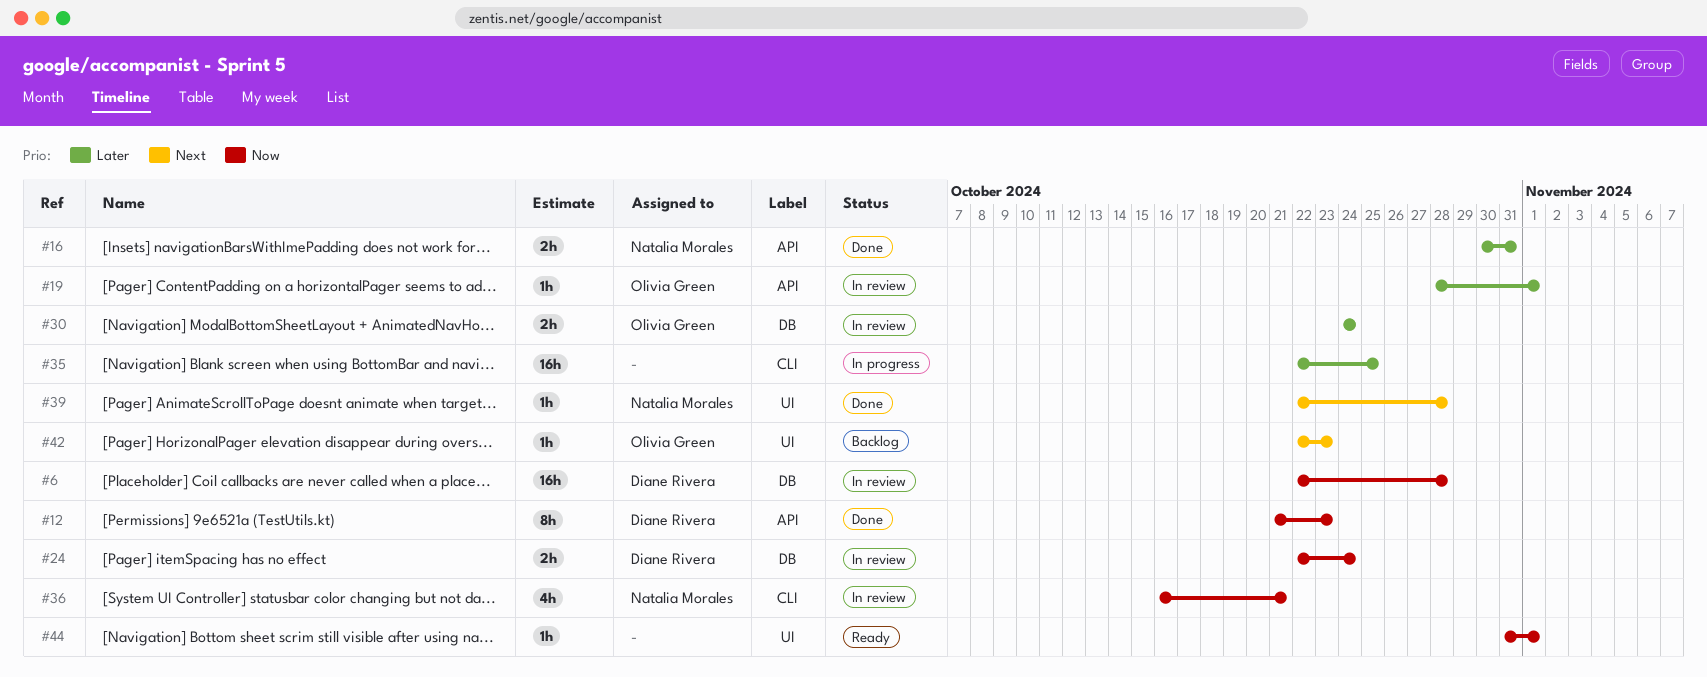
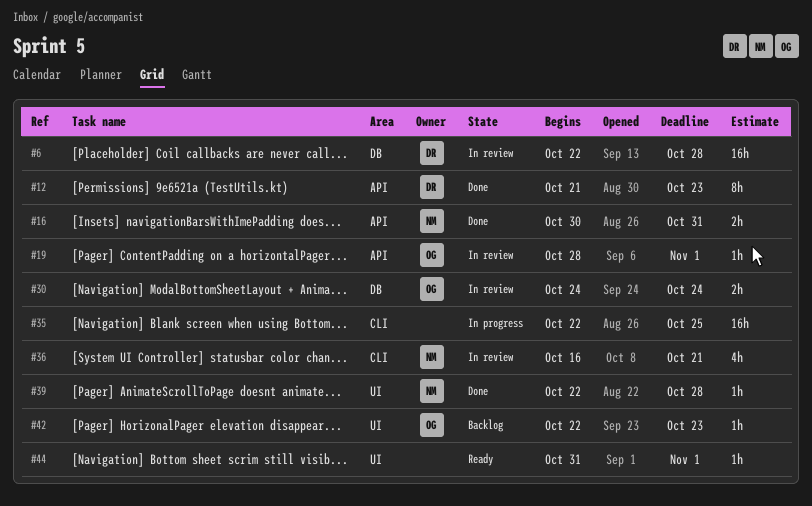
#24: present -> none

